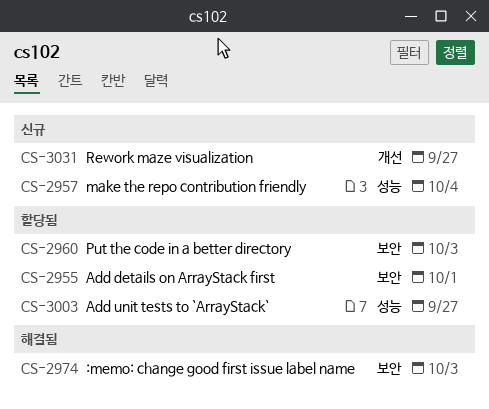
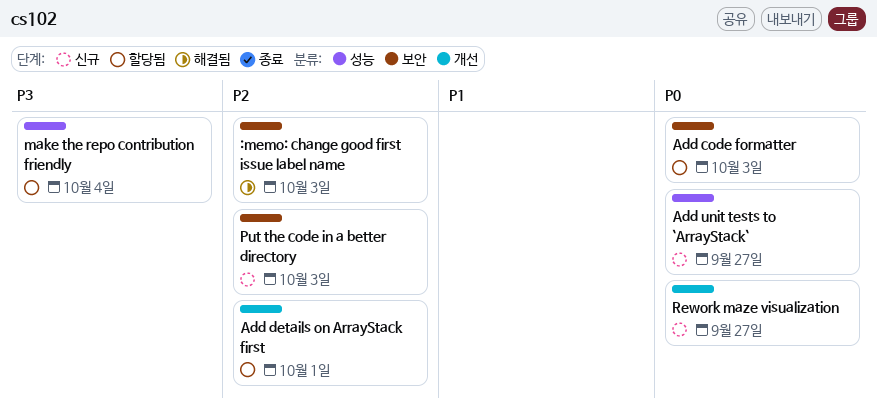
Add code formatter: none -> present
Add details on ArrayStack first, label: 보안 -> 개선
Add unit tests to `ArrayStack`, status: 할당됨 -> 신규
make the repo contribution friendly, status: 신규 -> 할당됨
Put the code in a better directory, status: 할당됨 -> 신규

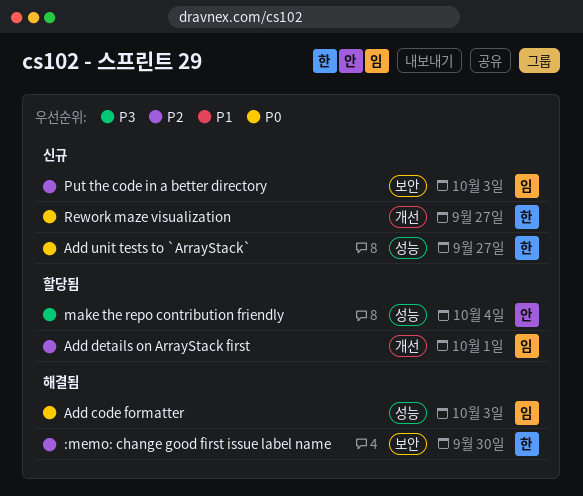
:memo: change good first issue label name, due: Oct 3 -> Sep 30
Add code formatter, status: 할당됨 -> 해결됨
Add code formatter, label: 보안 -> 성능

